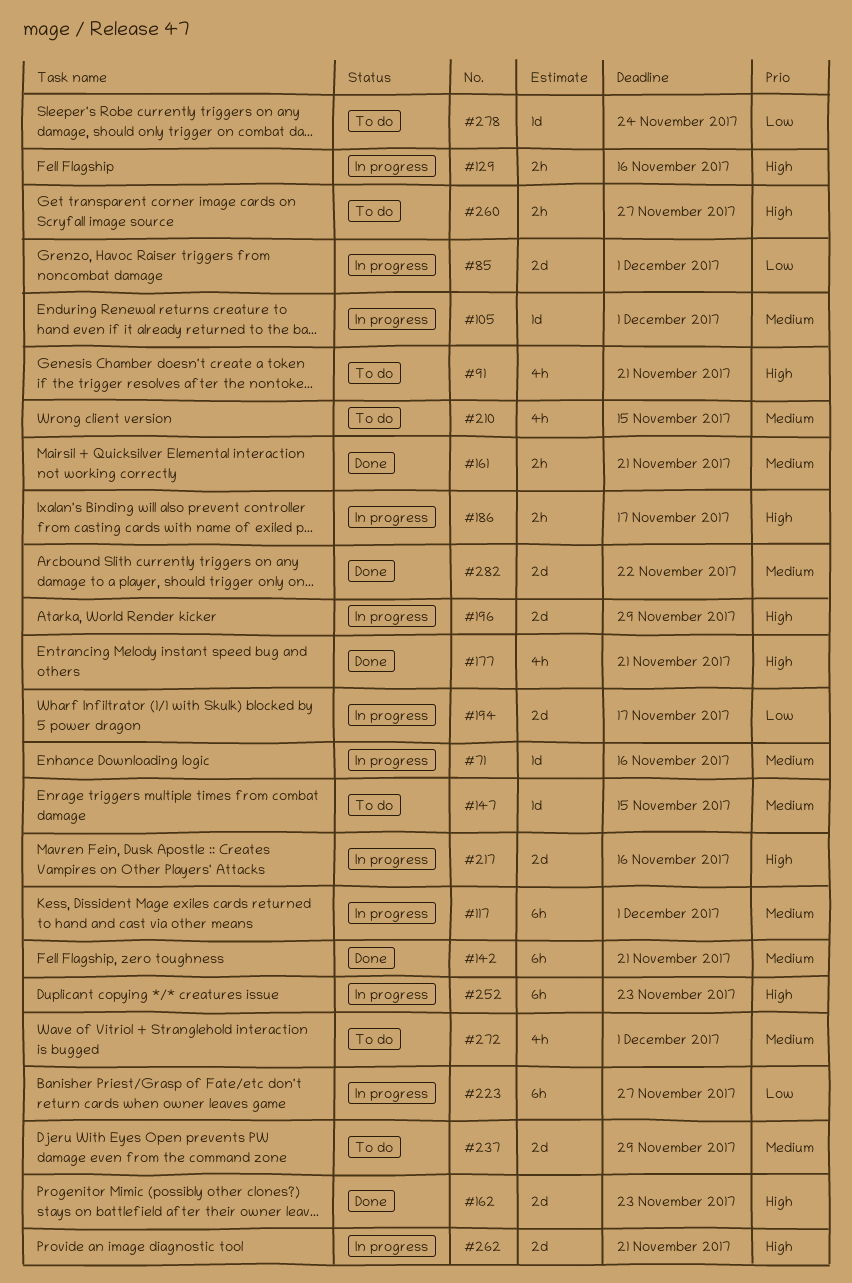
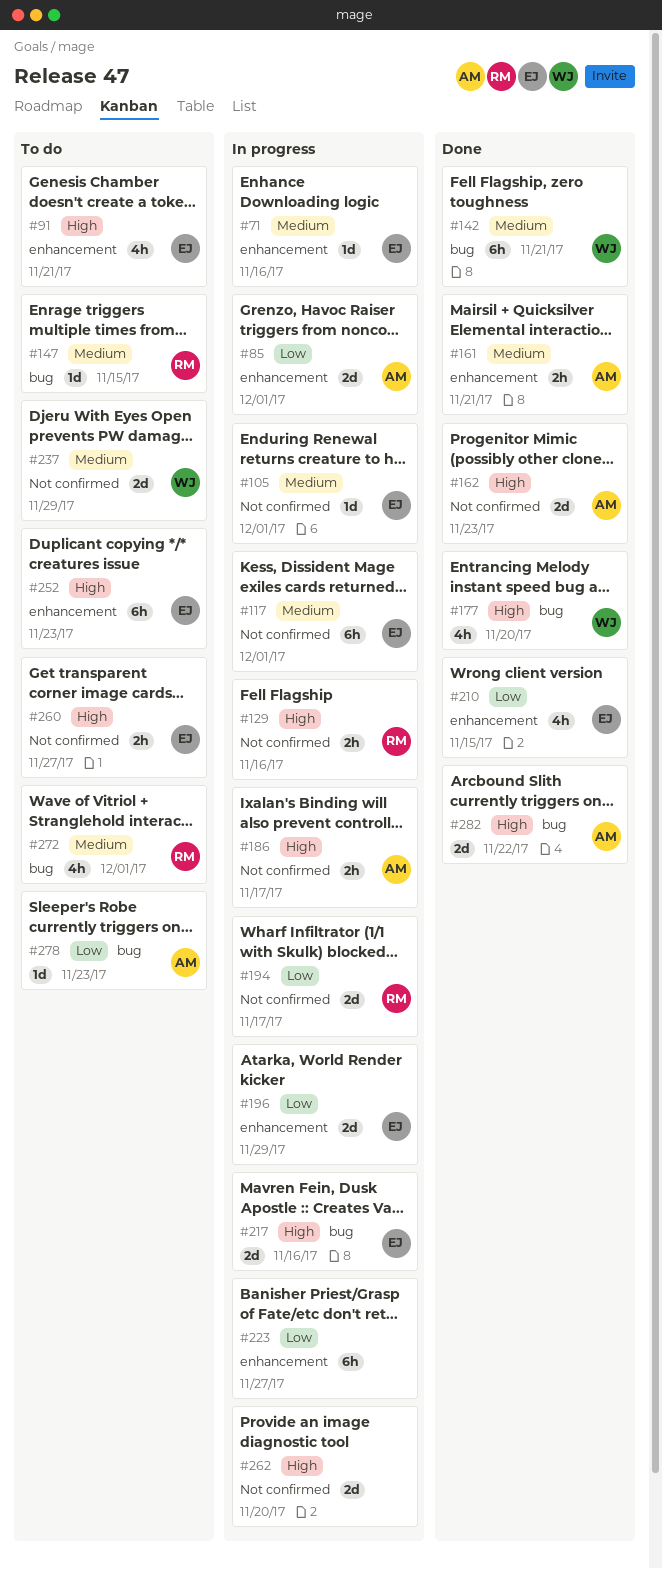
#177, due: Nov 21 -> Nov 20
#196, priority: High -> Low
#210, status: To do -> Done
#210, priority: Medium -> Low
#252, status: In progress -> To do
#262, due: Nov 21 -> Nov 20
#278, due: Nov 24 -> Nov 23
#282, priority: Medium -> High

